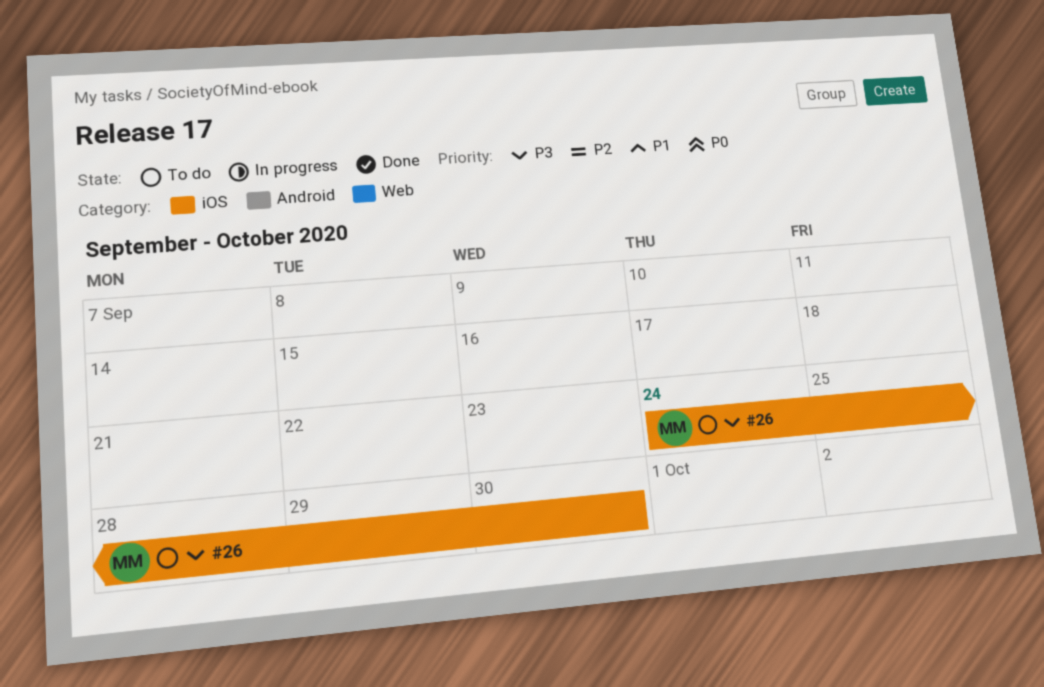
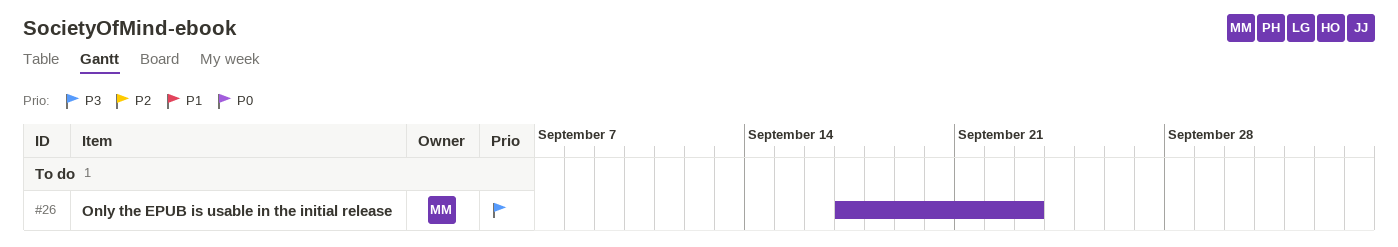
#26, start: Sep 24 -> Sep 17
#26, due: Sep 30 -> Sep 23

